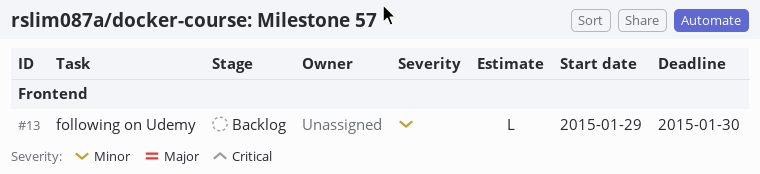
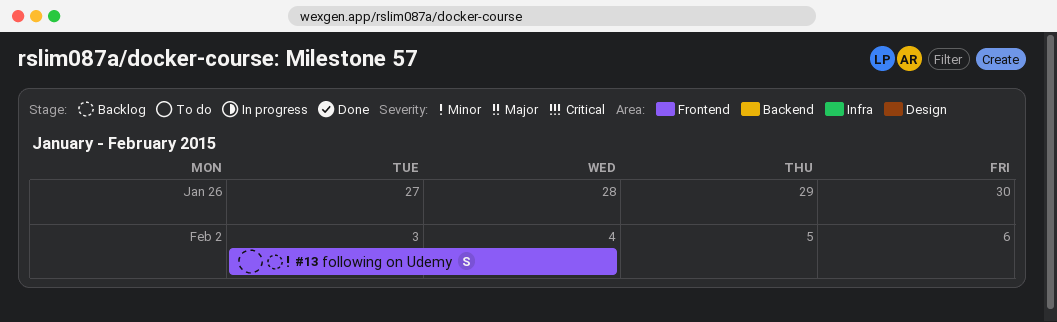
#13, estimate: L -> S
#13, start: Jan 29 -> Feb 3
#13, due: Jan 30 -> Feb 4

